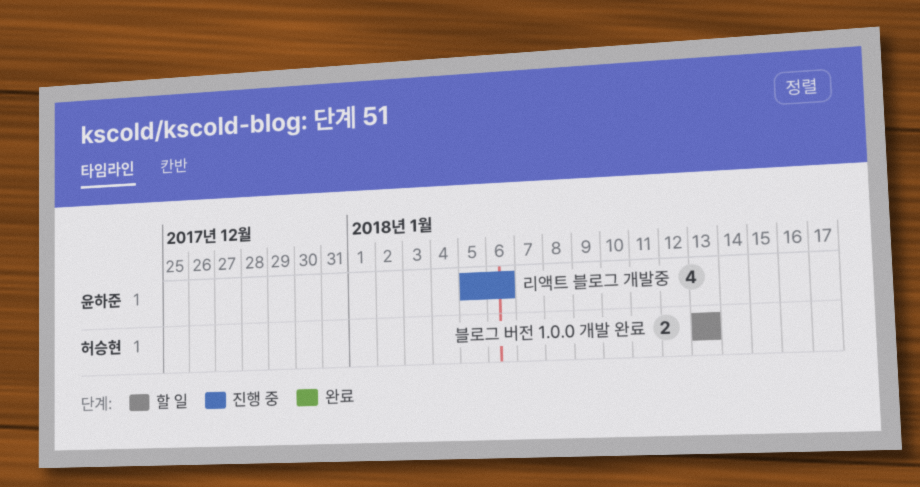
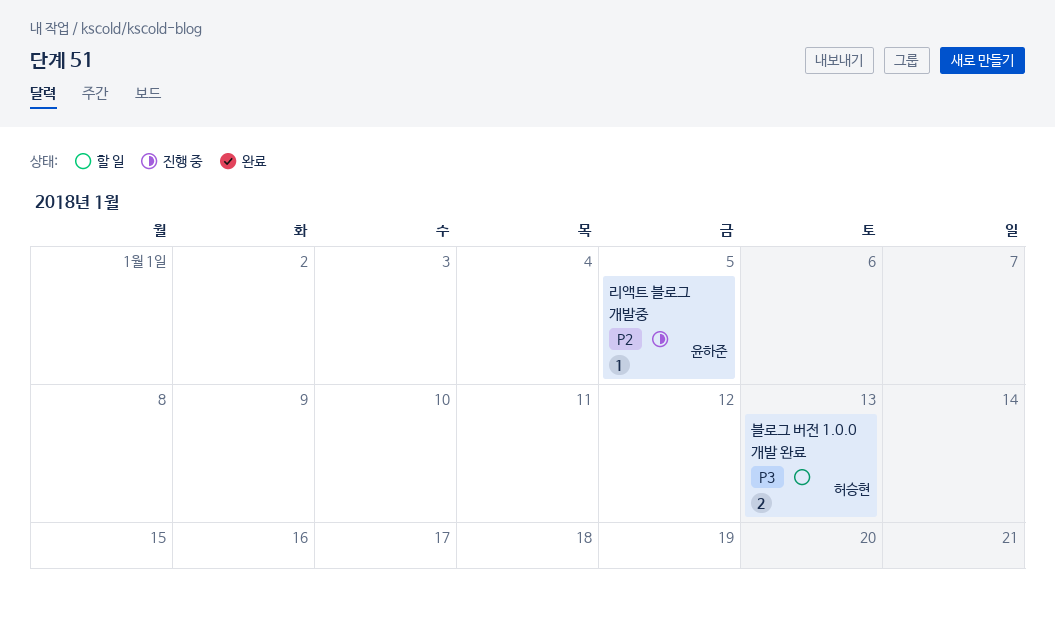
리액트 블로그 개발중, estimate: 4 -> 1
리액트 블로그 개발중, due: Jan 6 -> Jan 5

